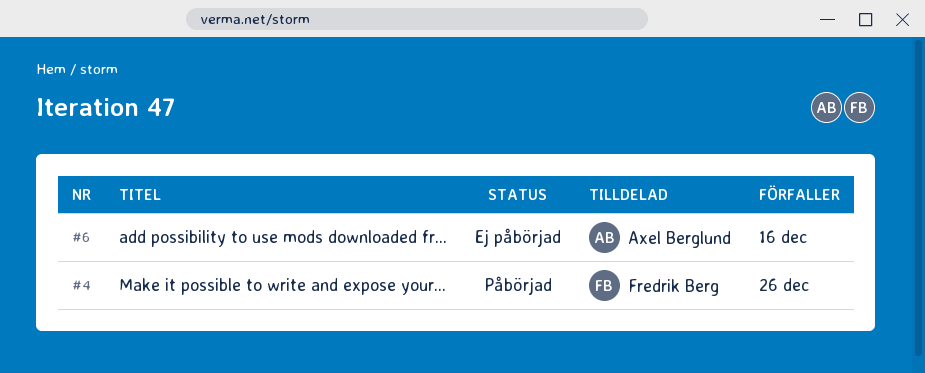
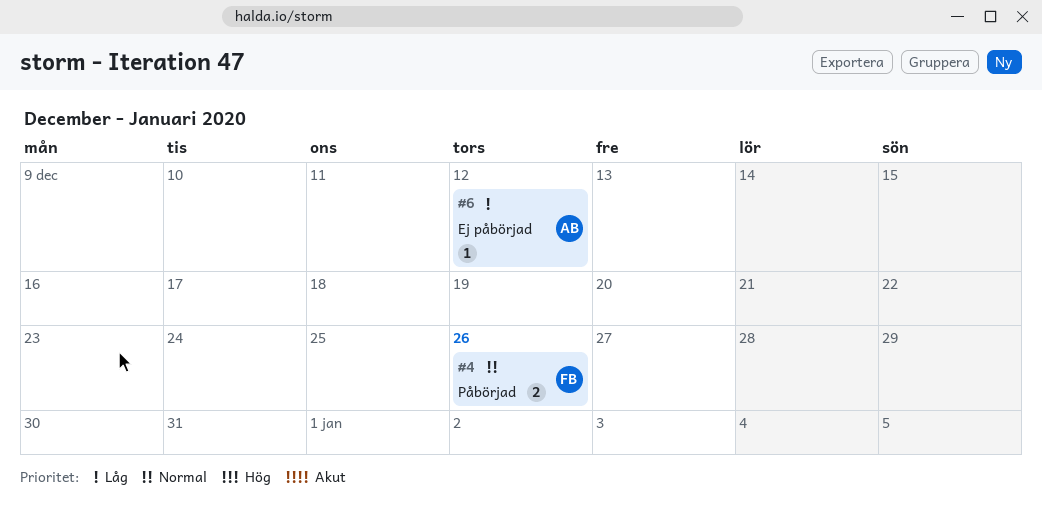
#6, due: Dec 16 -> Dec 12

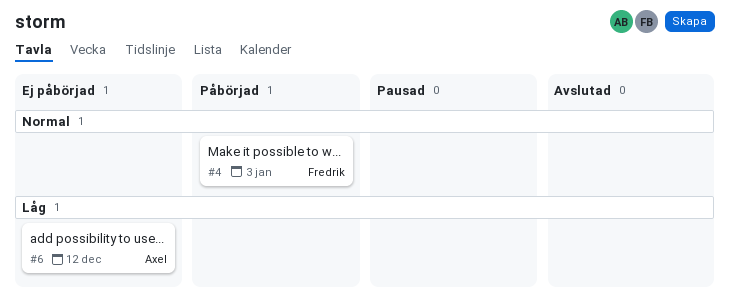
#4, due: Dec 26 -> Jan 3

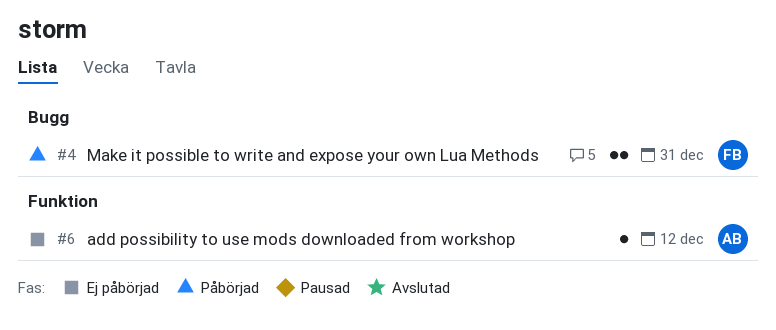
#4, due: Jan 3 -> Dec 31

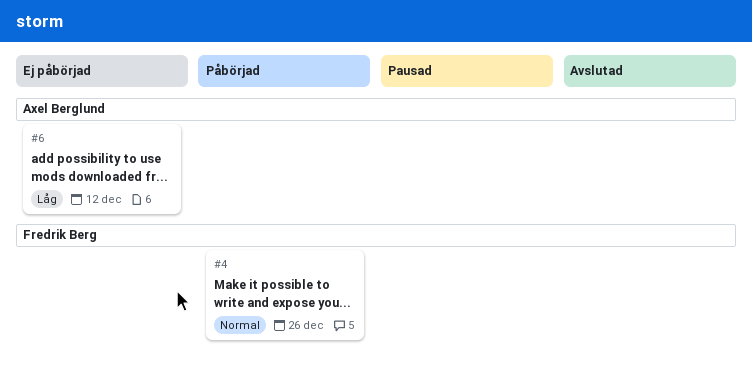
#4, due: Dec 31 -> Dec 26

